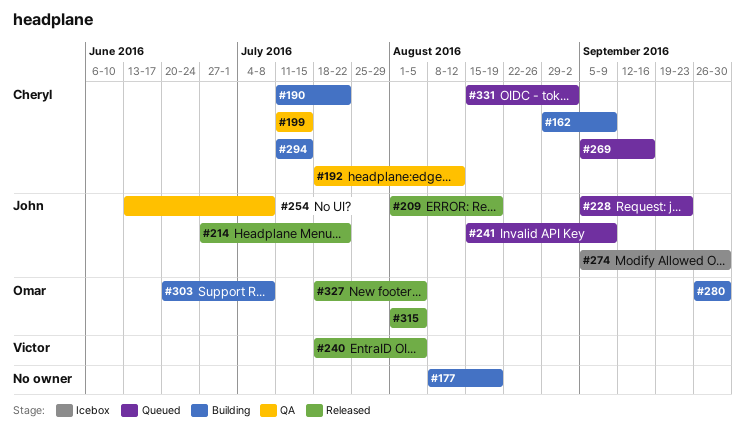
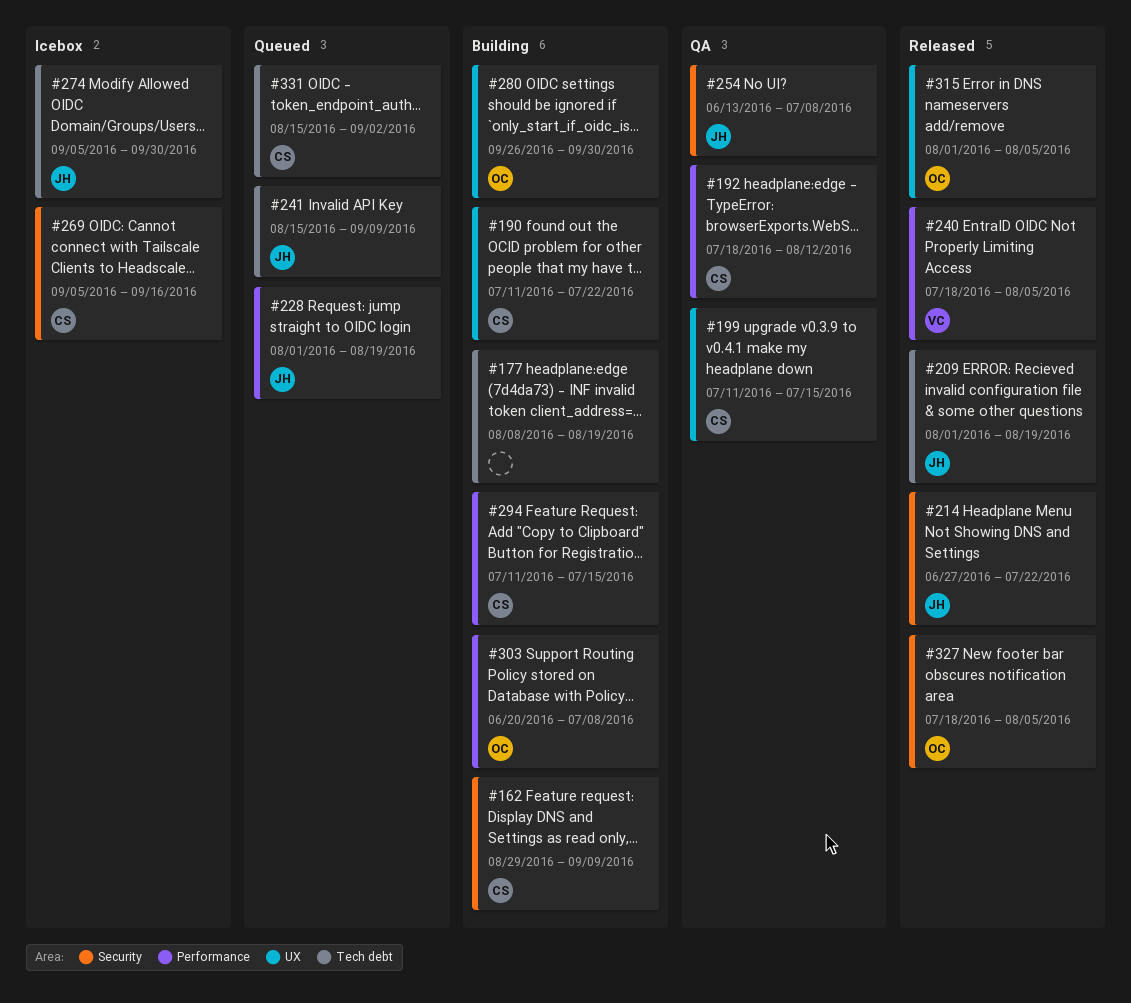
#228, start: Sep 5 -> Aug 1
#228, due: Sep 23 -> Aug 19
#269, status: Queued -> Icebox

